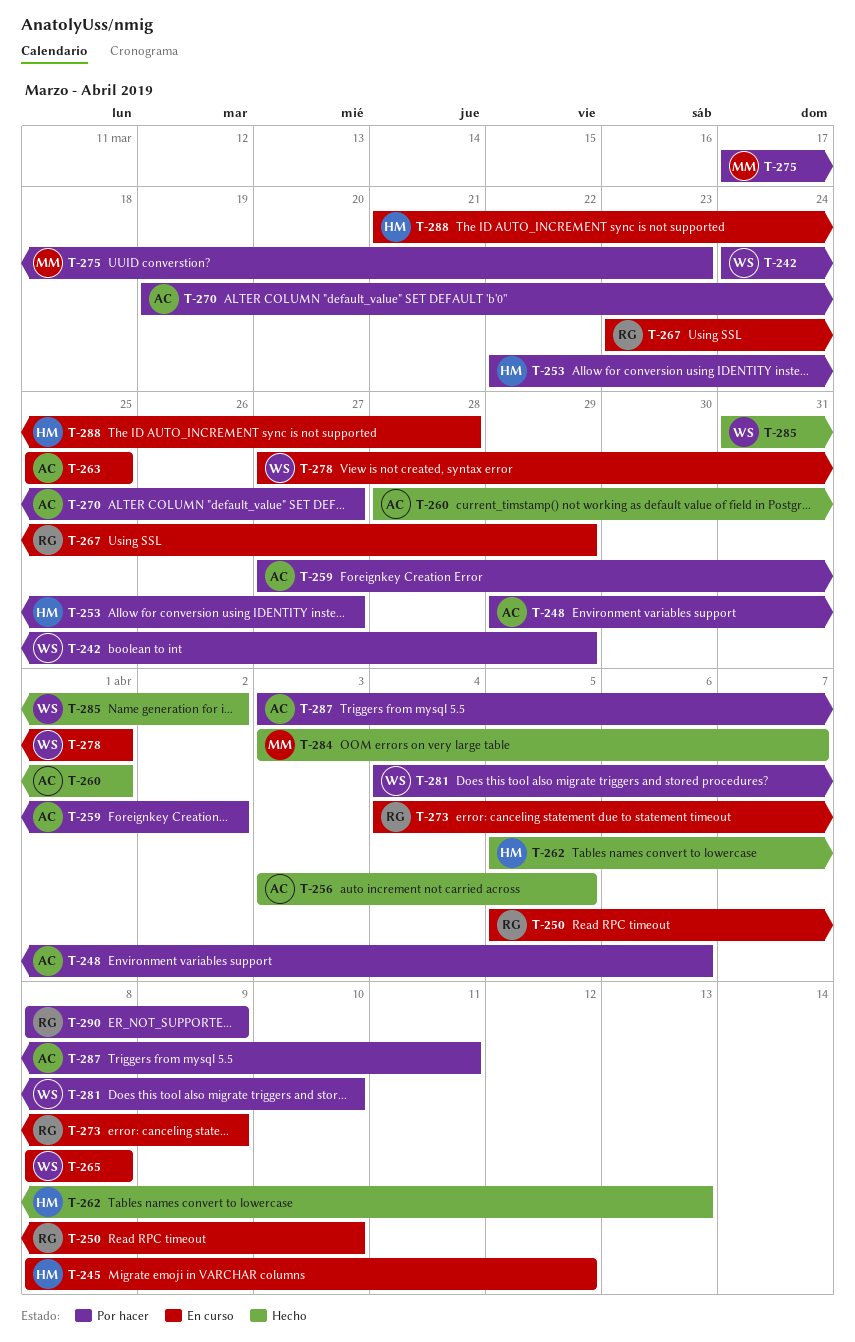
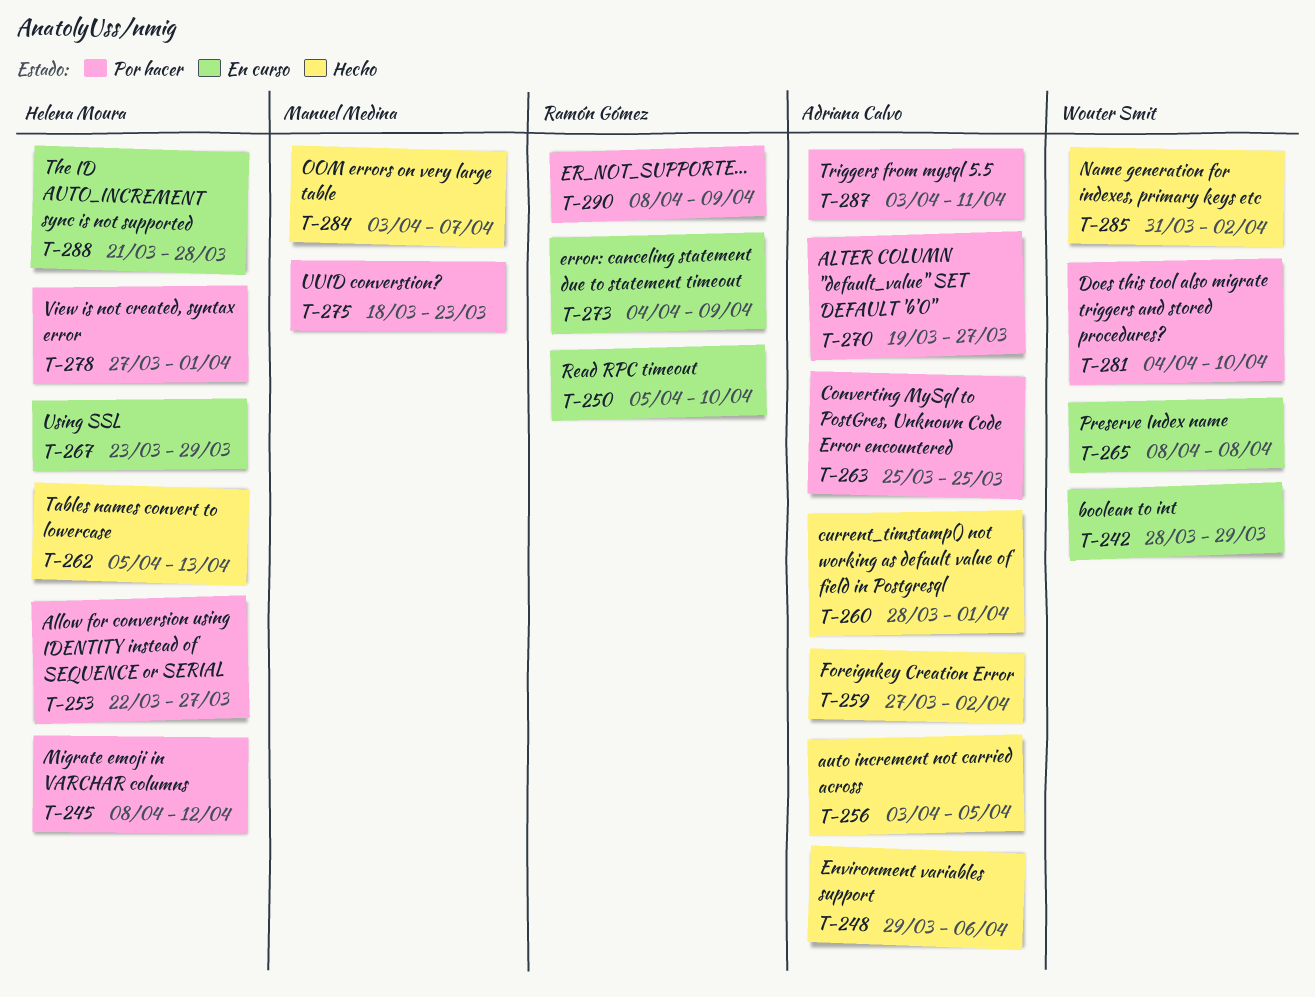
T-242, status: Por hacer -> En curso
T-242, start: Mar 24 -> Mar 28
T-245, status: En curso -> Por hacer
T-248, status: Por hacer -> Hecho
T-259, status: Por hacer -> Hecho
T-263, status: En curso -> Por hacer
T-267, owner: Ramón Gómez -> Helena Moura
T-275, start: Mar 17 -> Mar 18
T-278, status: En curso -> Por hacer
T-278, owner: Wouter Smit -> Helena Moura

